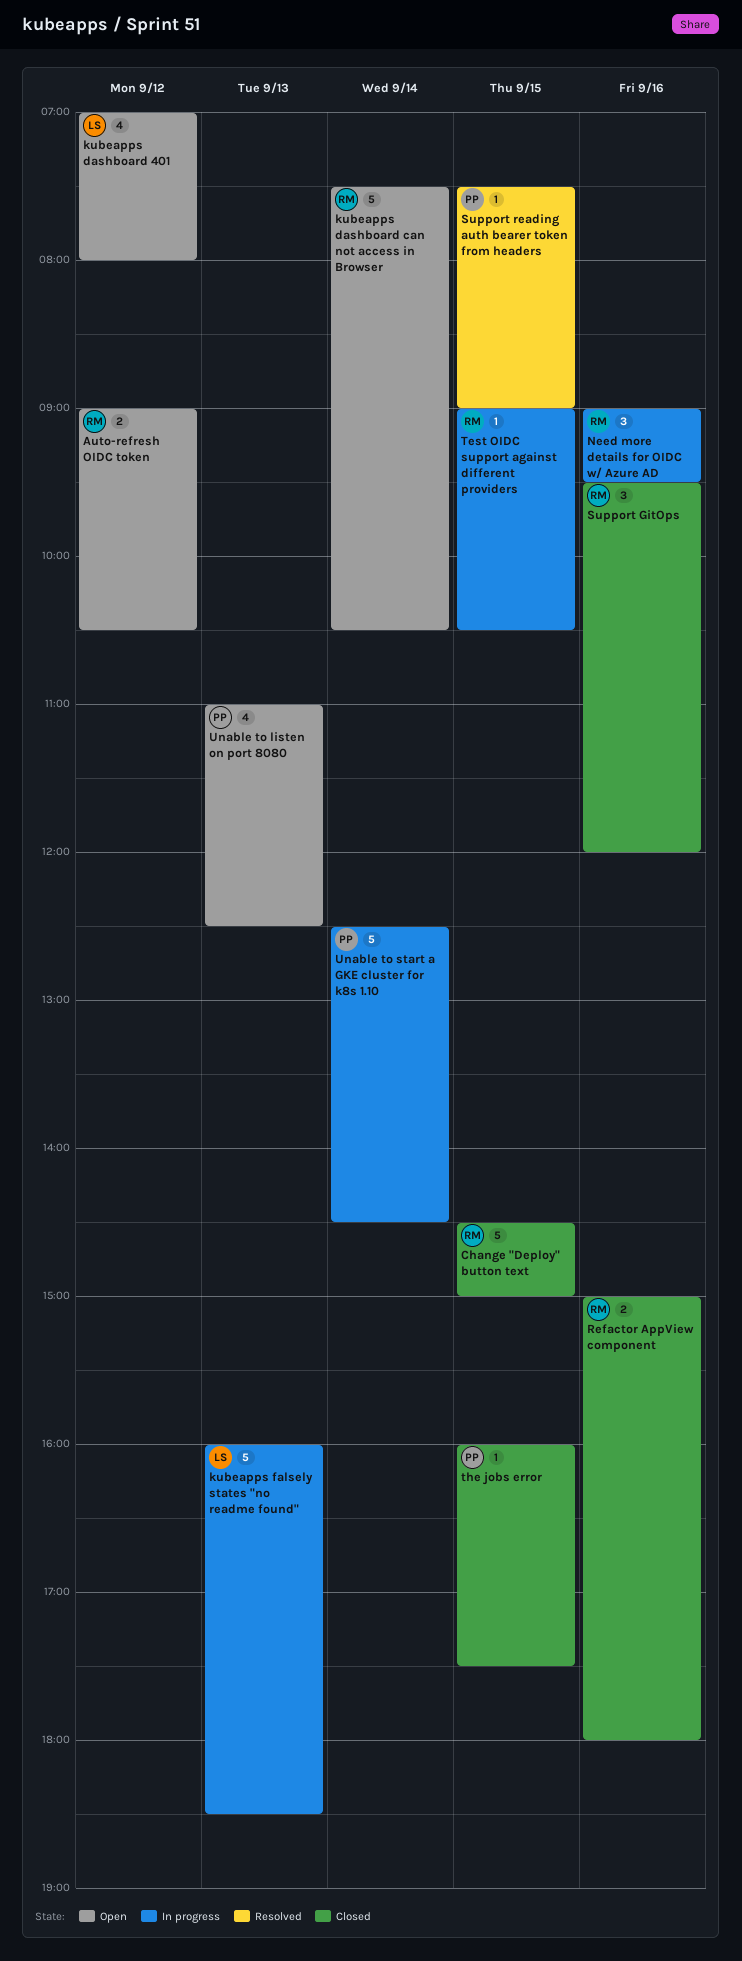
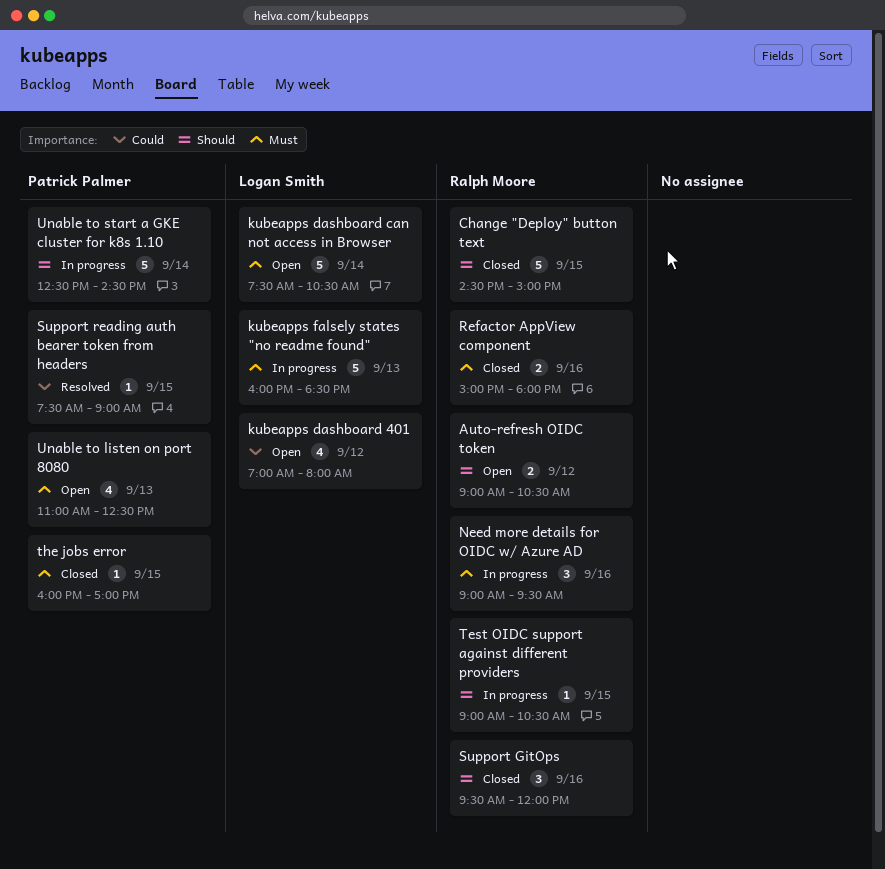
kubeapps dashboard can not access in Browser, owner: Ralph Moore -> Logan Smith
the jobs error, ends: 17:30 -> 17:00

